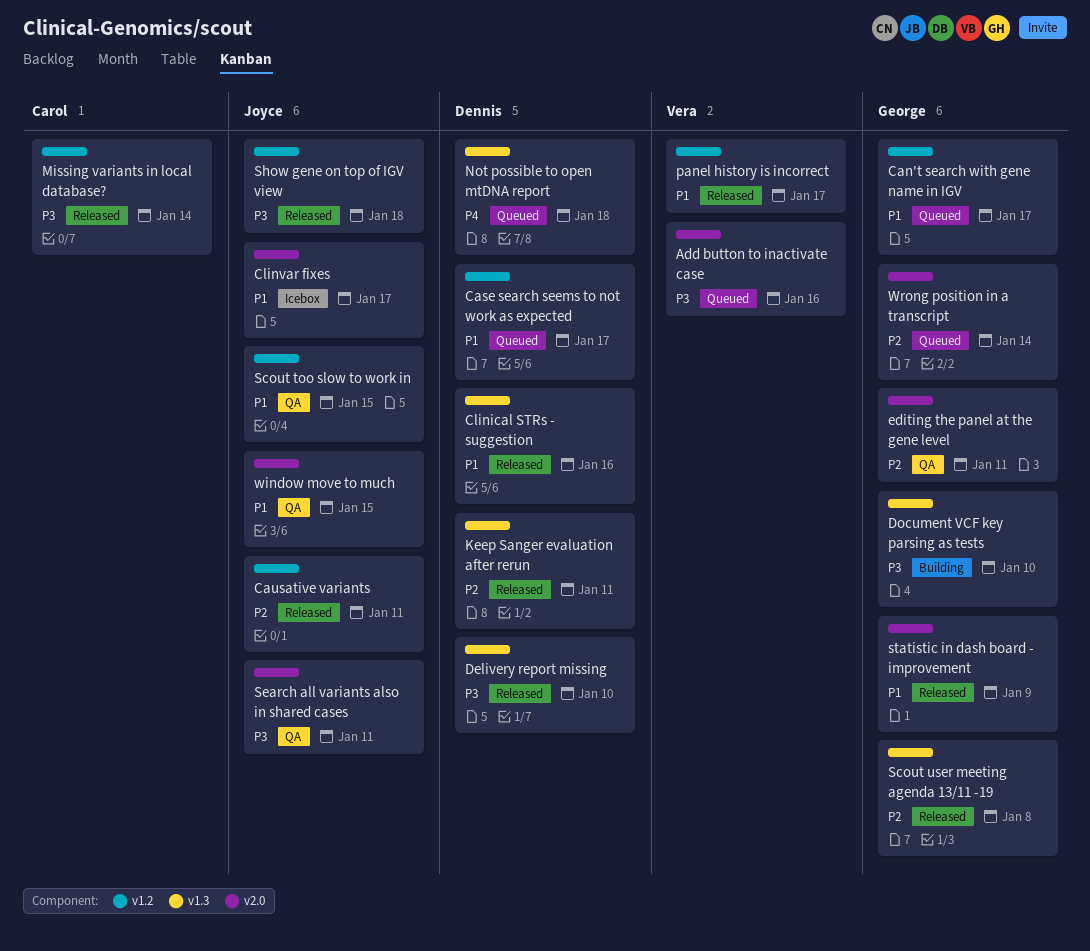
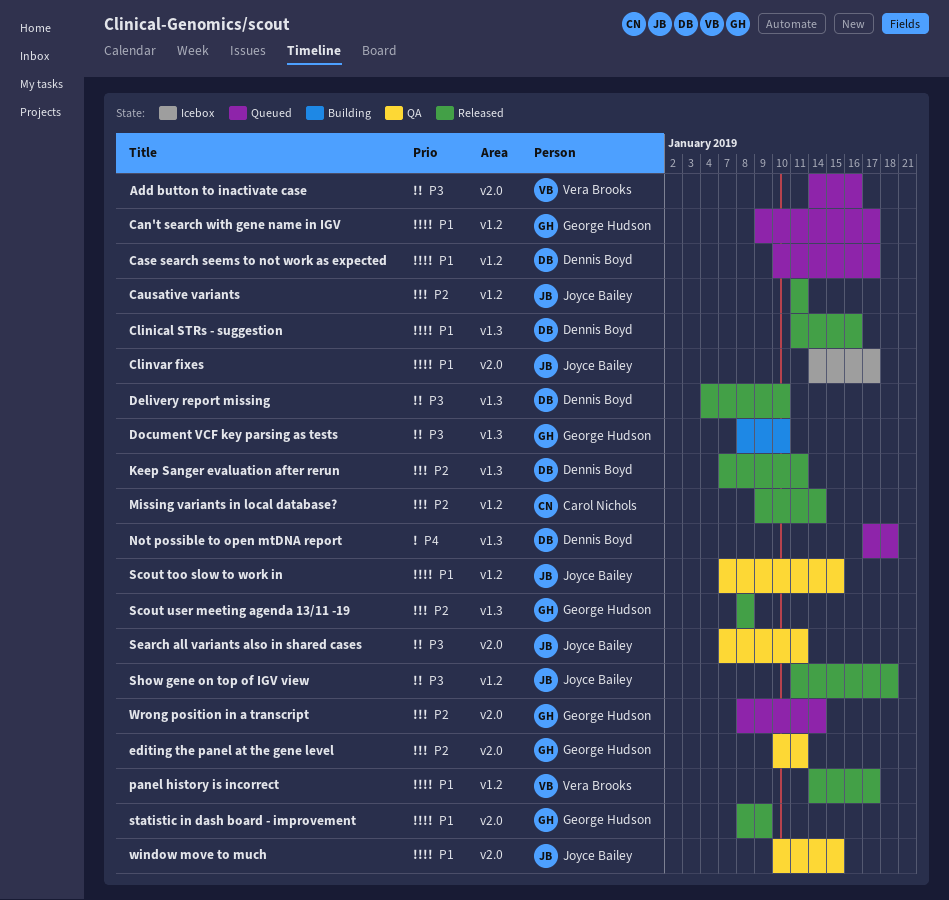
Missing variants in local database?, priority: P3 -> P2

